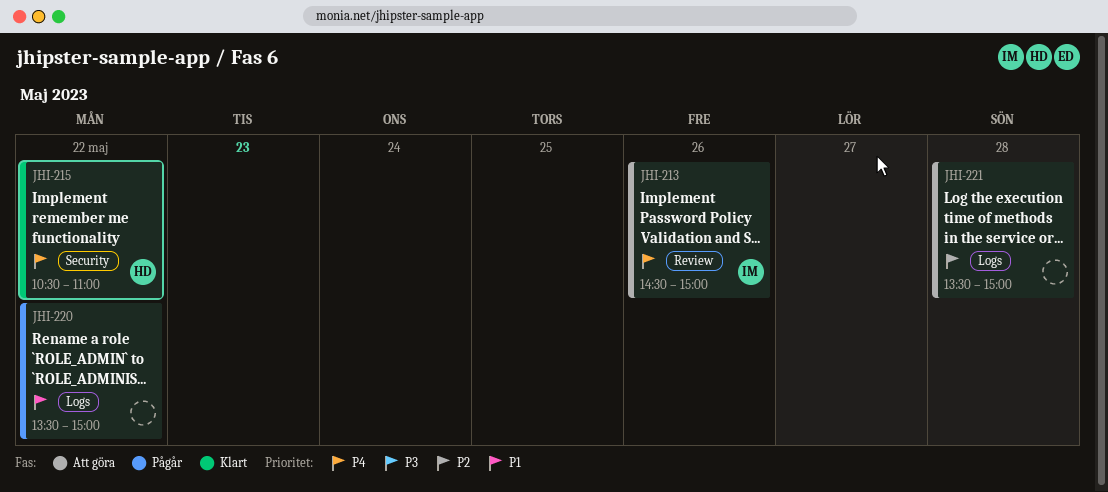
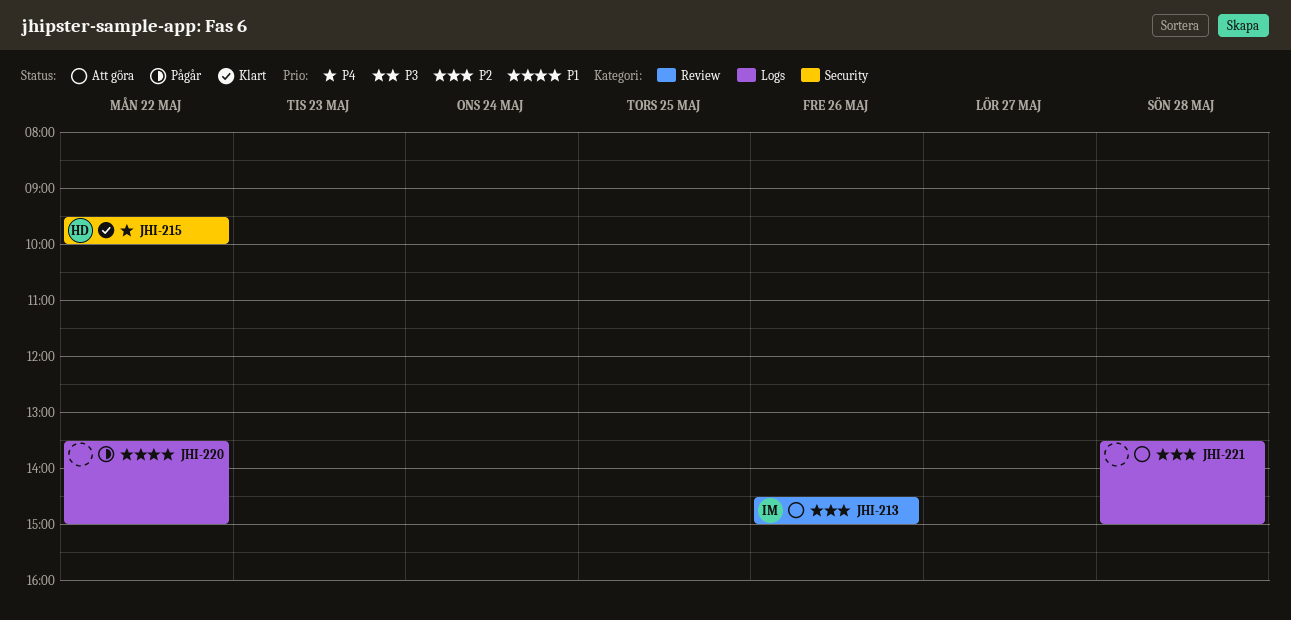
JHI-213, priority: P4 -> P2
JHI-215, begins: 10:30 -> 09:30
JHI-215, ends: 11:00 -> 10:00

